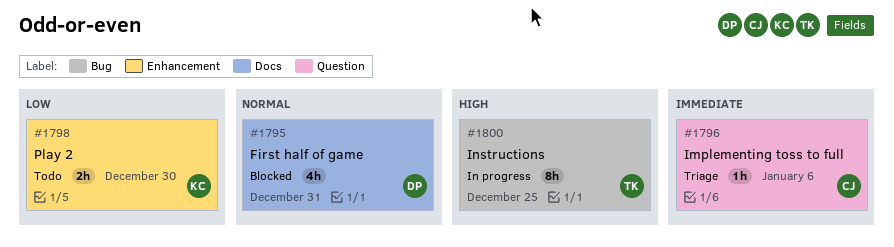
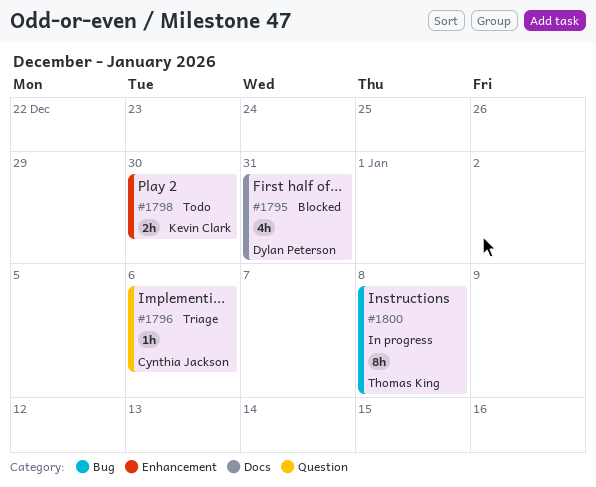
#1800, due: Dec 25 -> Jan 8

